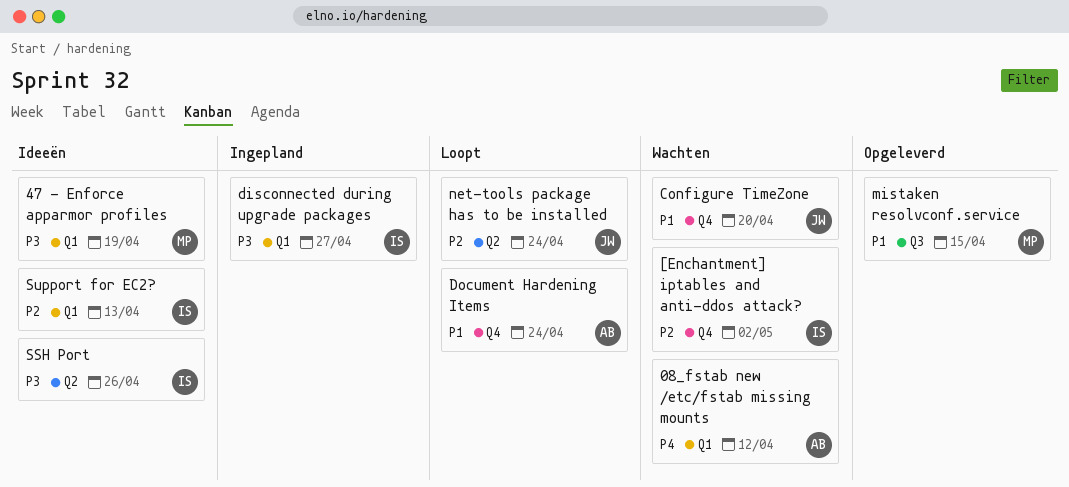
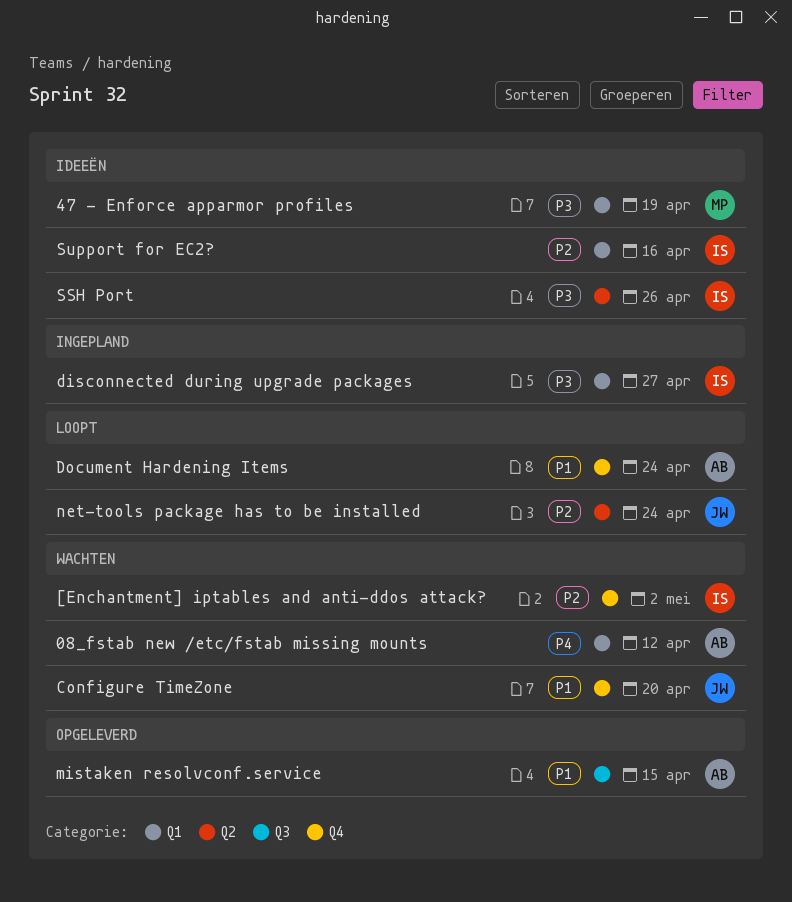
mistaken resolvconf.service, owner: MP -> AB
Support for EC2?, due: Apr 13 -> Apr 16

